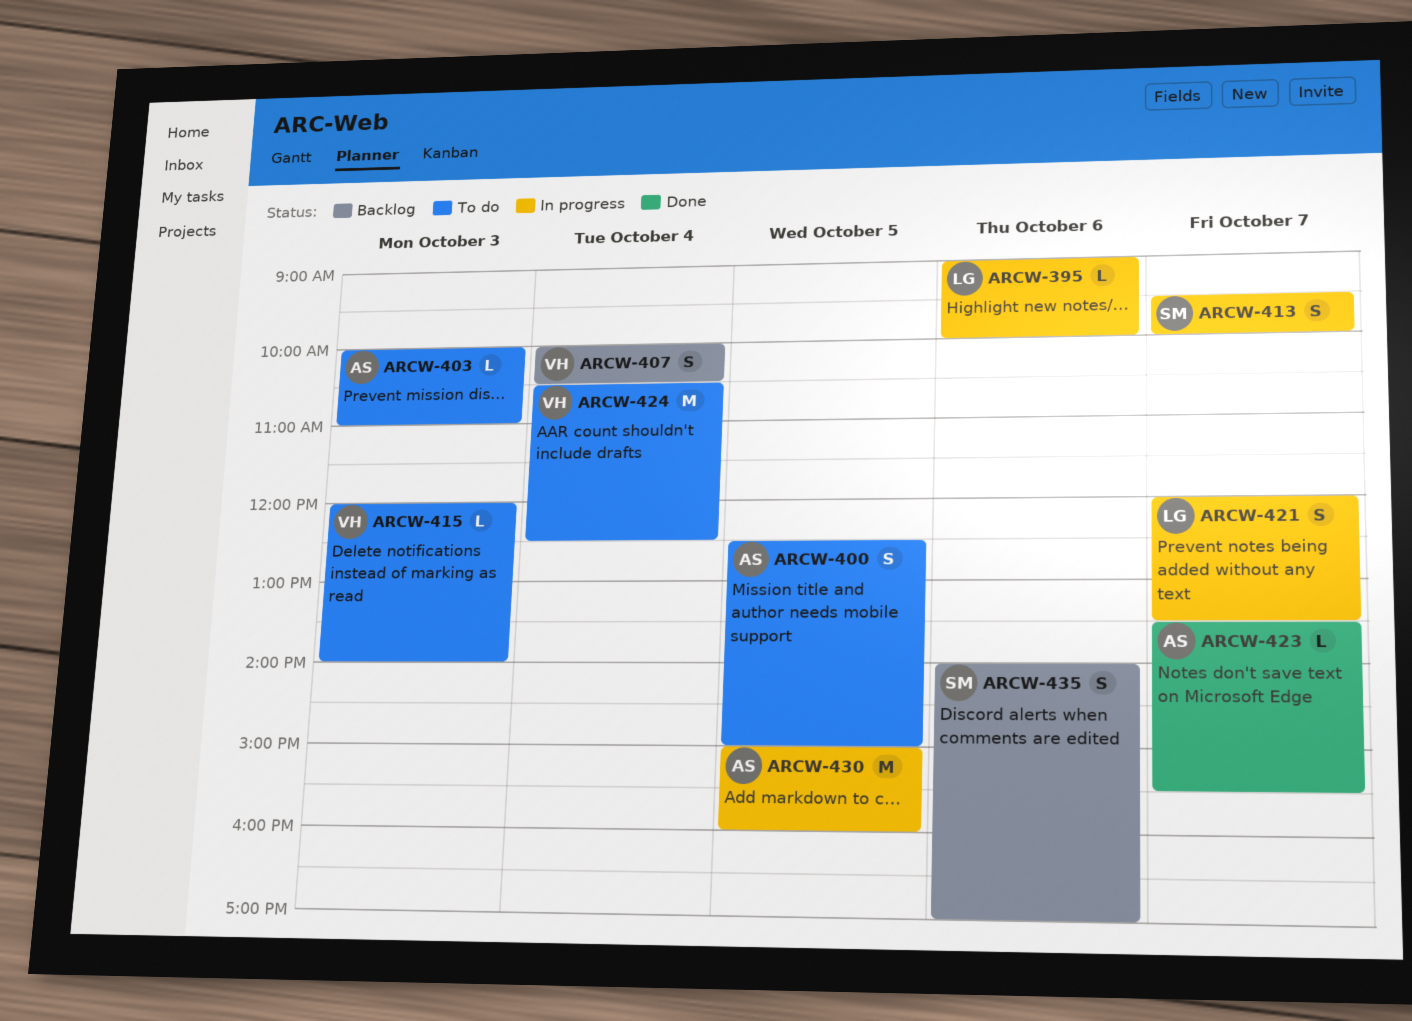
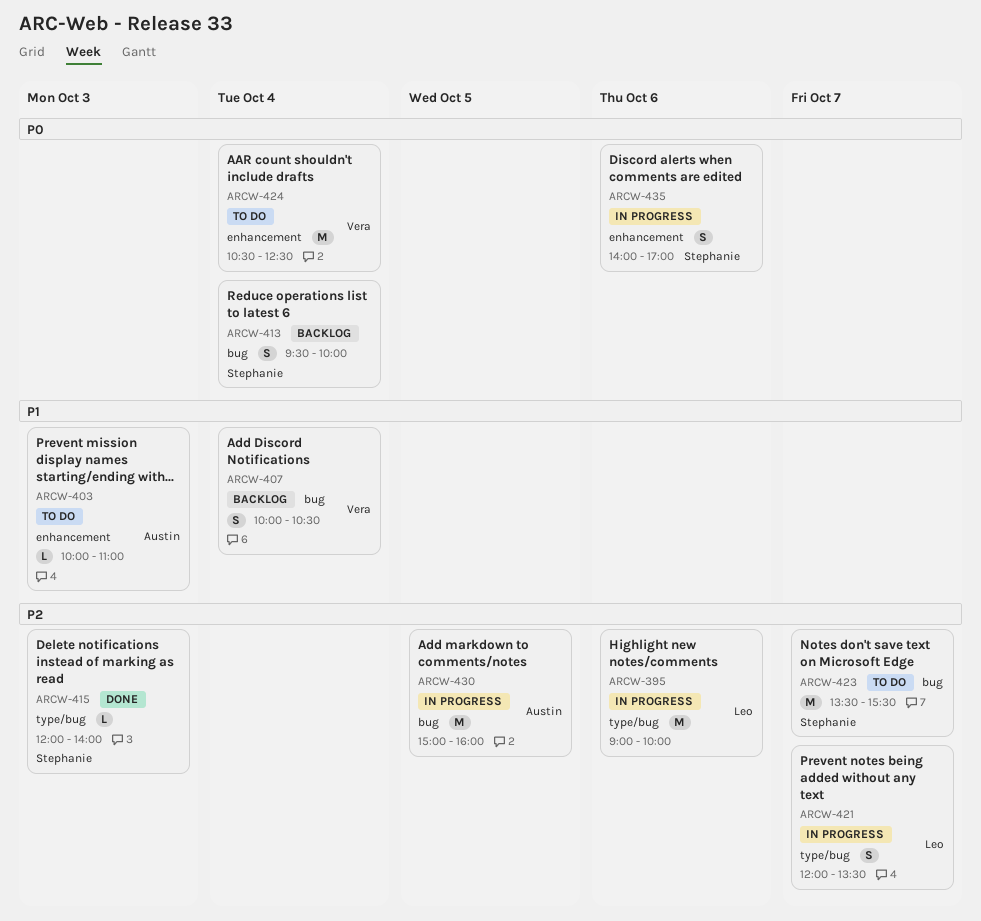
ARCW-395, estimate: L -> M
ARCW-400: present -> none
ARCW-413, status: In progress -> Backlog
ARCW-413, day: Oct 7 -> Oct 4
ARCW-415, status: To do -> Done
ARCW-415, owner: Vera -> Stephanie
ARCW-423, status: Done -> To do
ARCW-423, owner: Austin -> Stephanie
ARCW-423, estimate: L -> M
ARCW-435, status: Backlog -> In progress

